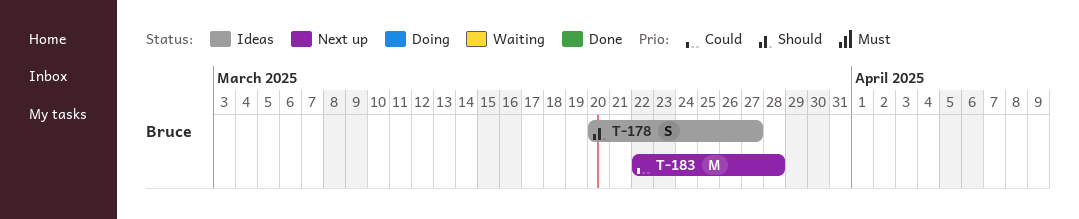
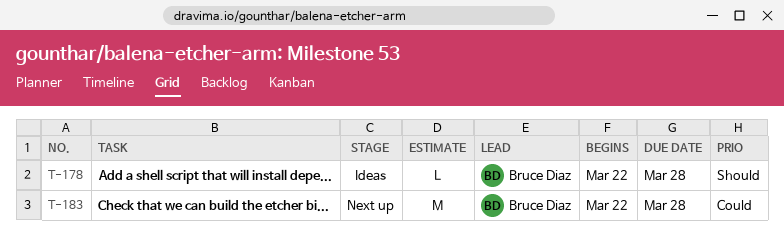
T-178, estimate: S -> L
T-178, start: Mar 20 -> Mar 22
T-178, due: Mar 27 -> Mar 28

